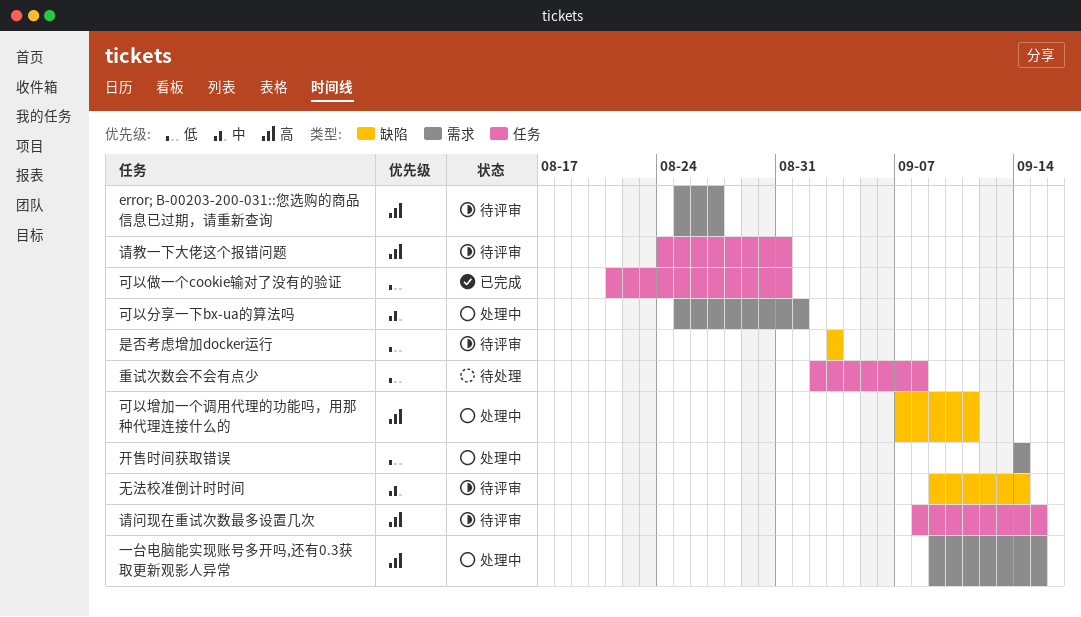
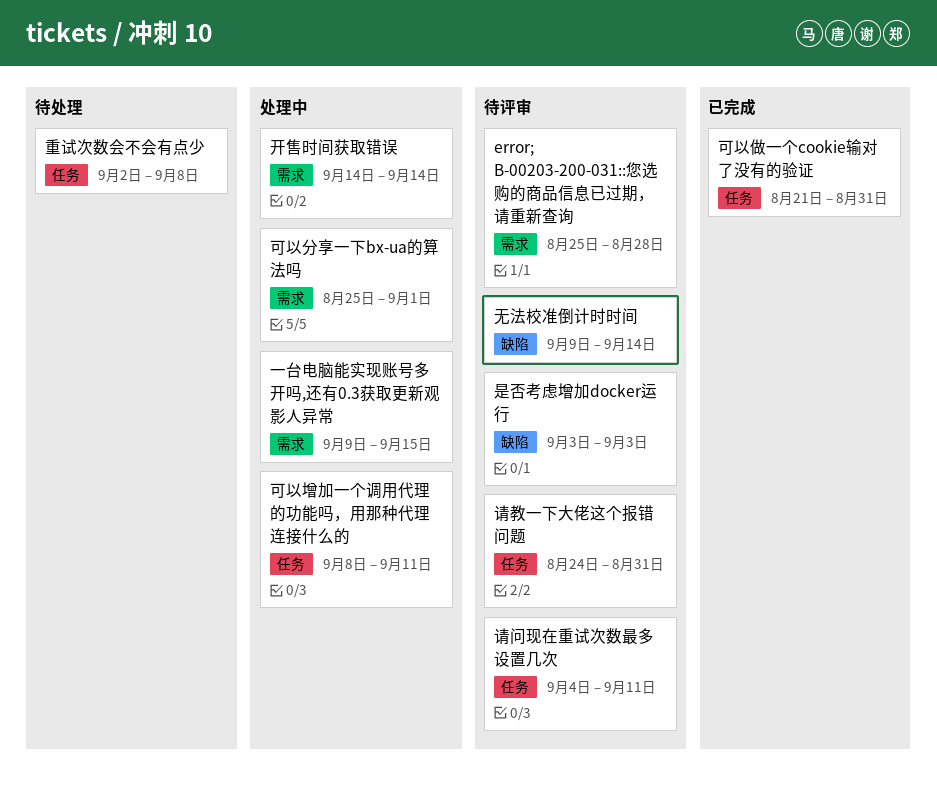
error; B-00203-200-031::您选购的商品信息已过期，请重新查询, due: Aug 27 -> Aug 28
可以增加一个调用代理的功能吗，用那种代理连接什么的, label: 缺陷 -> 任务
可以增加一个调用代理的功能吗，用那种代理连接什么的, start: Sep 7 -> Sep 8
请问现在重试次数最多设置几次, start: Sep 8 -> Sep 4
请问现在重试次数最多设置几次, due: Sep 15 -> Sep 11

